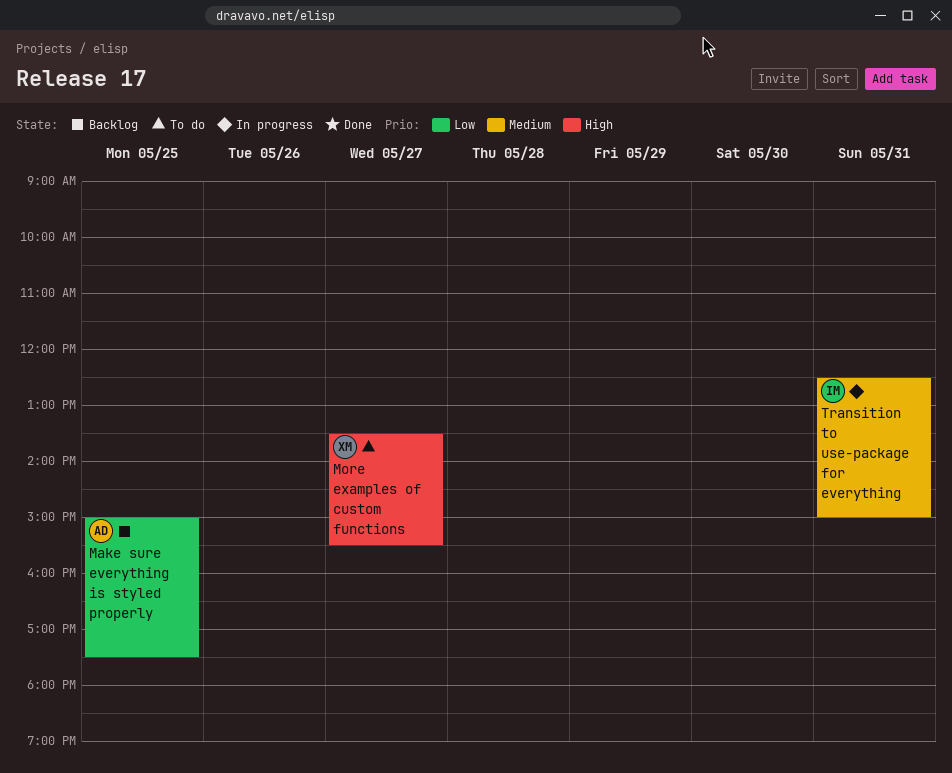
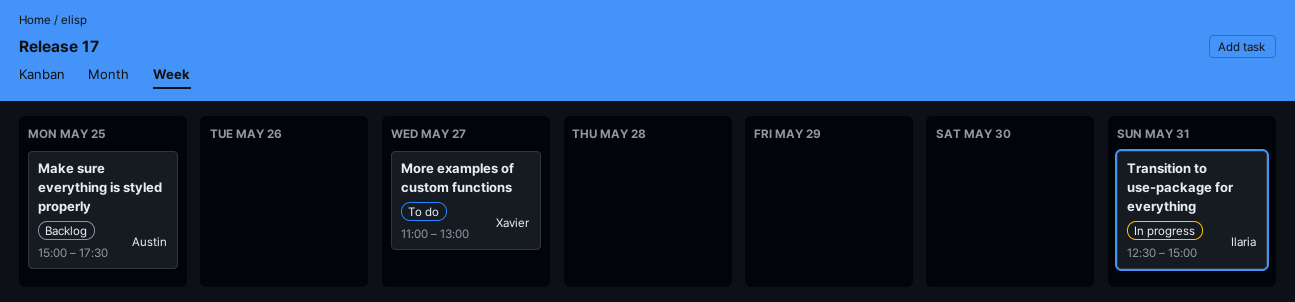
More examples of custom functions, begins: 13:30 -> 11:00
More examples of custom functions, ends: 15:30 -> 13:00

